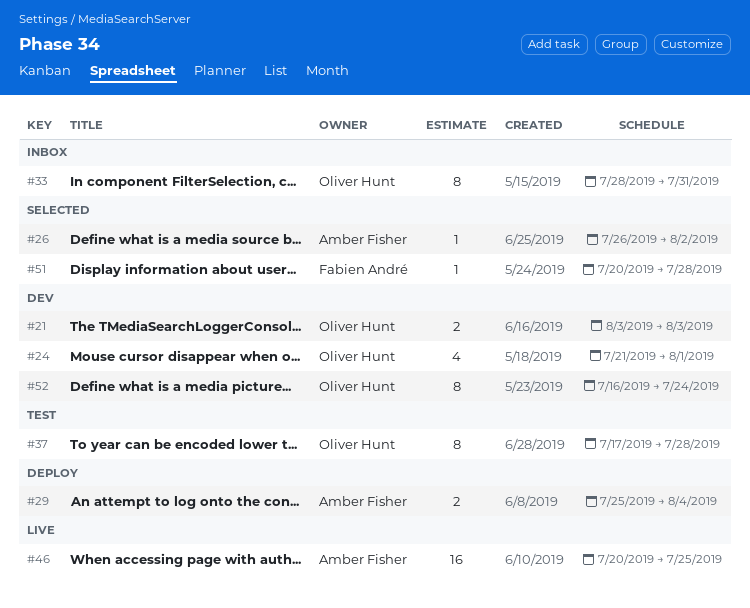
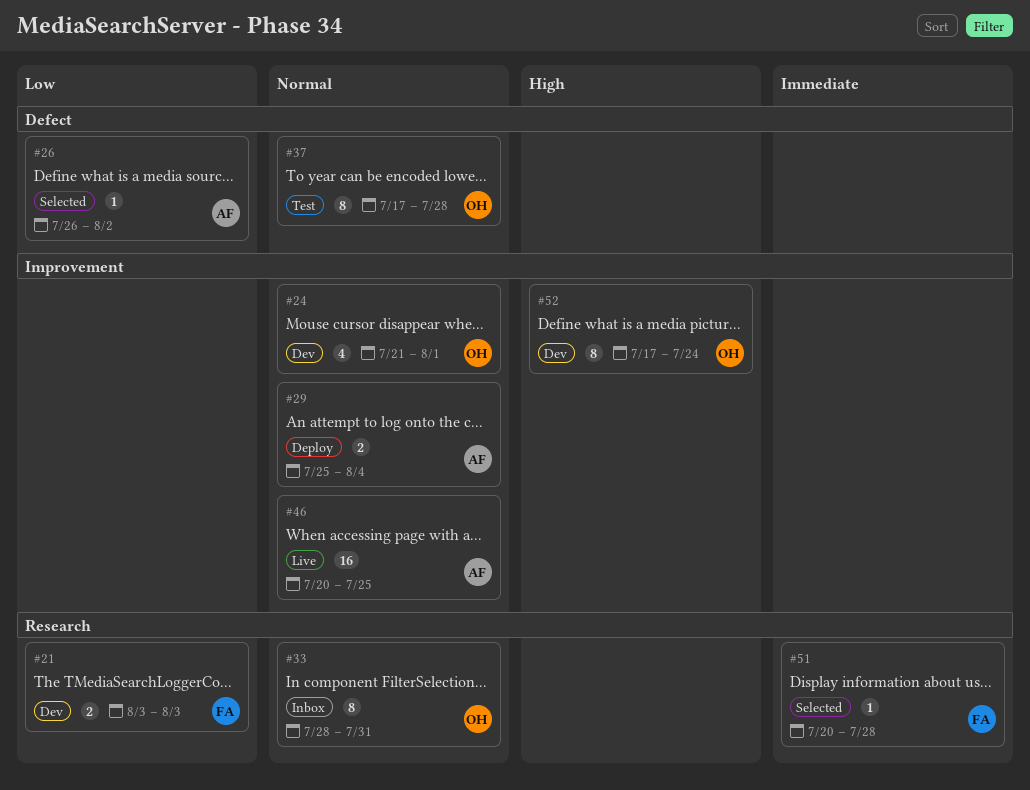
#21, owner: Oliver Hunt -> Fabien André
#52, start: Jul 16 -> Jul 17

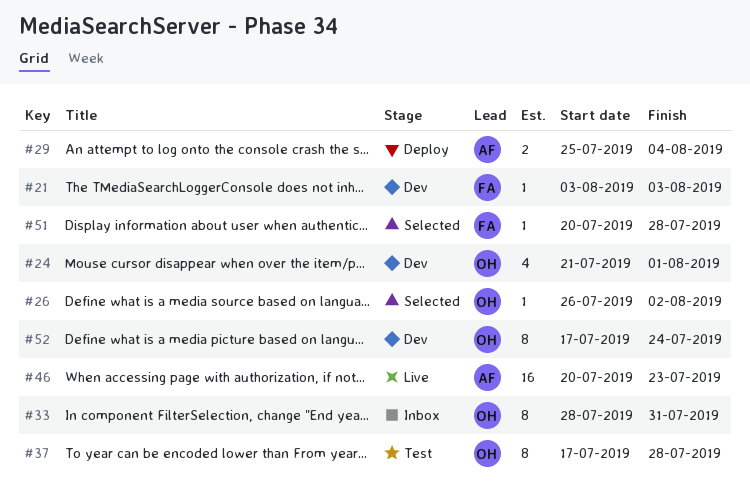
#21, estimate: 2 -> 1
#26, owner: AF -> OH
#46, due: Jul 25 -> Jul 23

